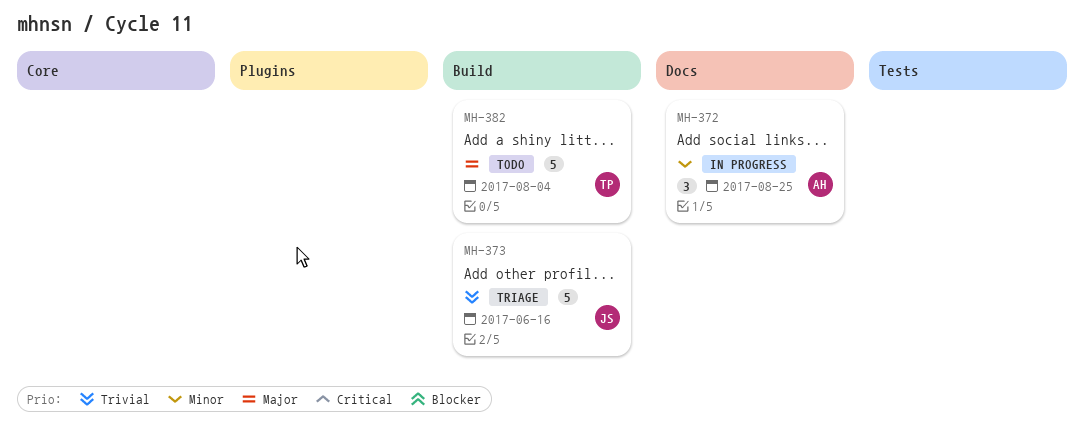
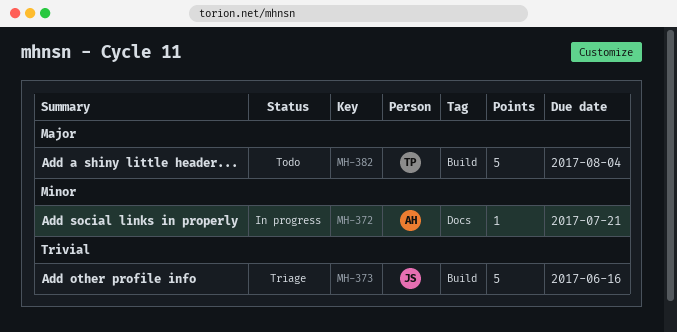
MH-372, estimate: 3 -> 1
MH-372, due: Aug 25 -> Jul 21

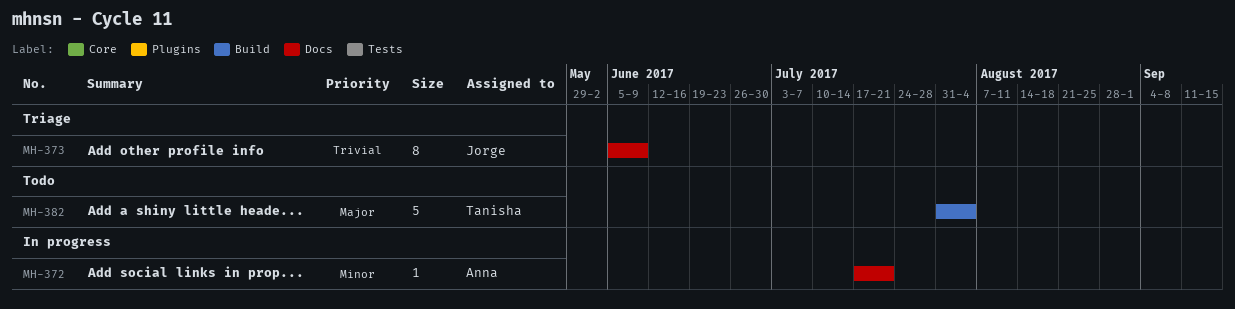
MH-373, label: Build -> Docs
MH-373, estimate: 5 -> 8
MH-373, due: Jun 16 -> Jun 9

